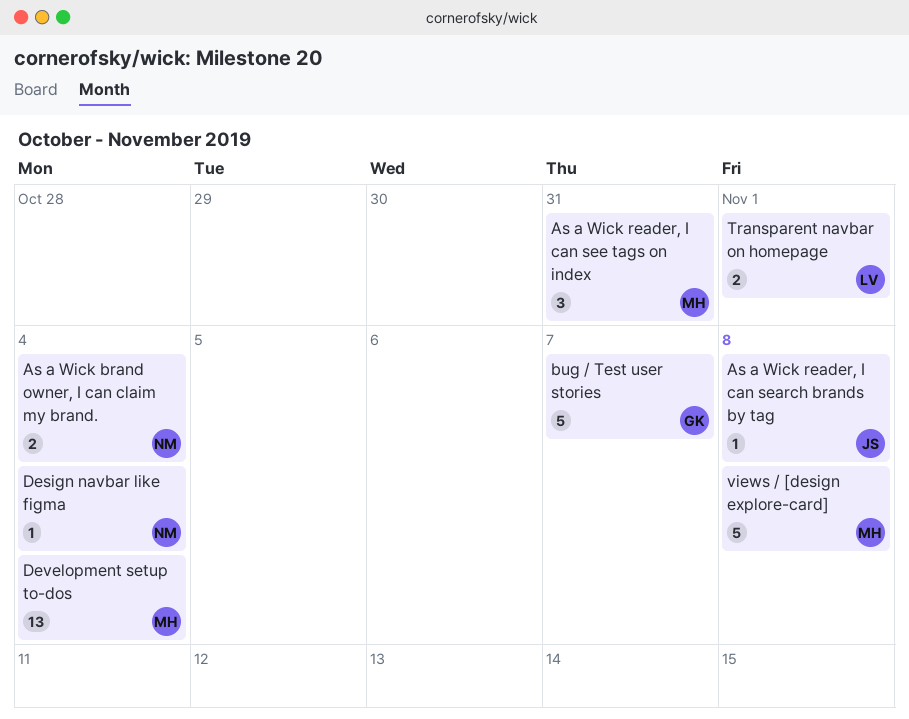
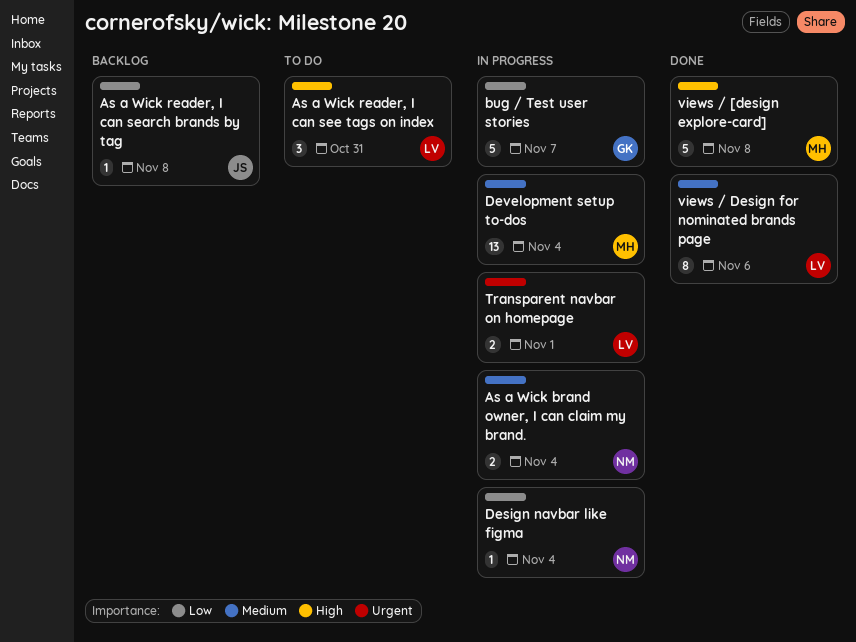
As a Wick reader, I can see tags on index, owner: MH -> LV
views / Design for nominated brands page: none -> present

